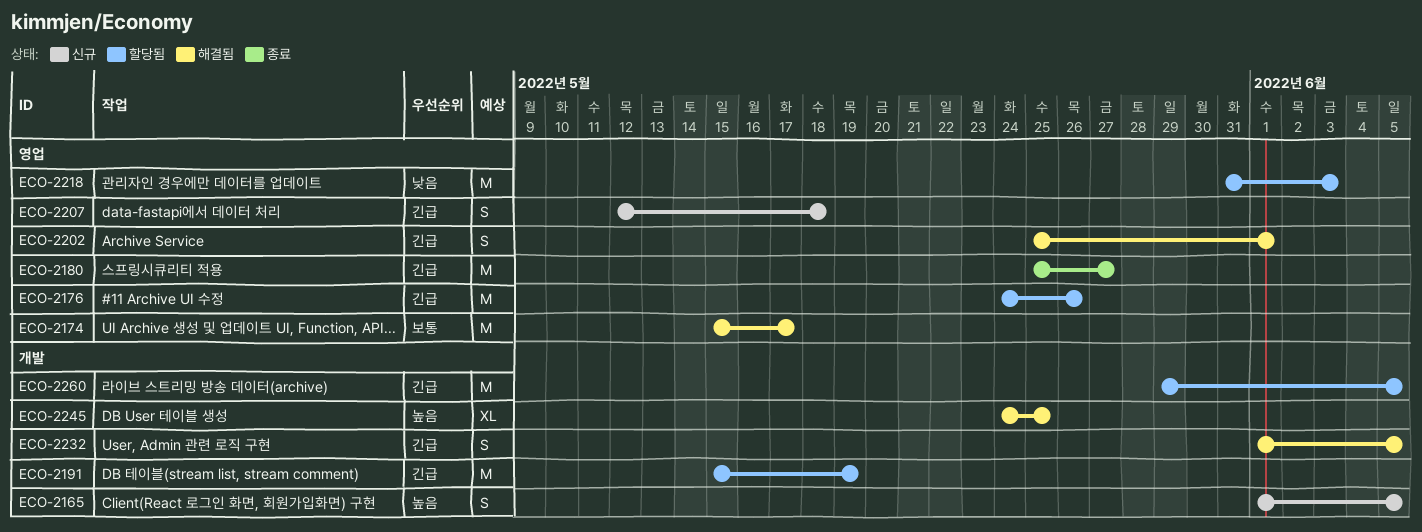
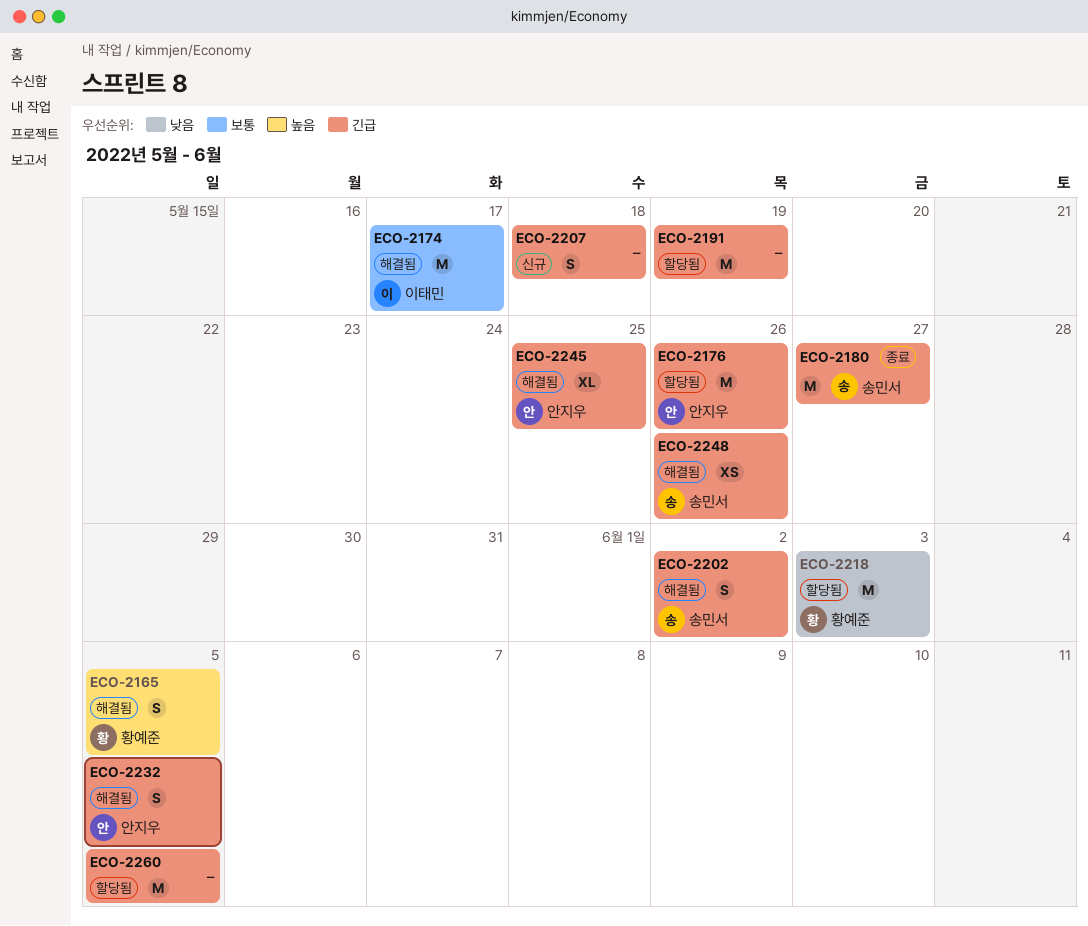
ECO-2165, status: 신규 -> 해결됨
ECO-2202, due: Jun 1 -> Jun 2
ECO-2245, priority: 높음 -> 긴급
ECO-2248: none -> present

